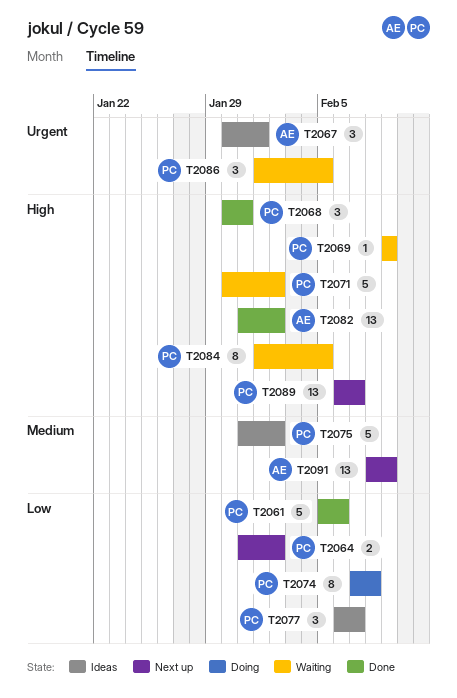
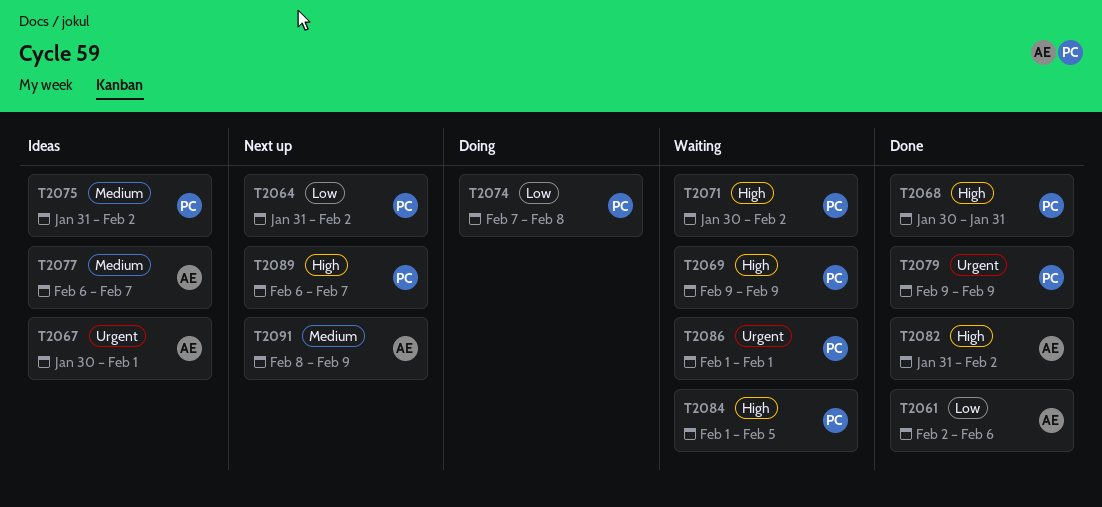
T2061, owner: PC -> AE
T2061, start: Feb 5 -> Feb 2
T2077, owner: PC -> AE
T2077, priority: Low -> Medium
T2079: none -> present
T2086, due: Feb 5 -> Feb 1

